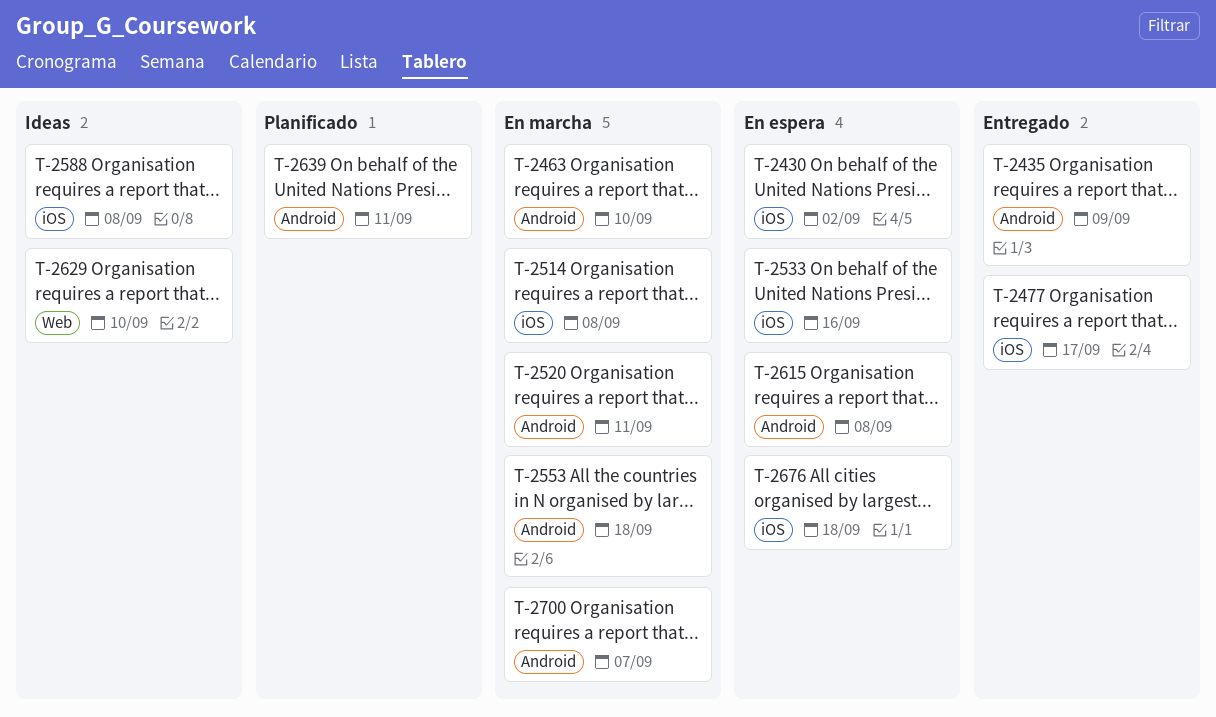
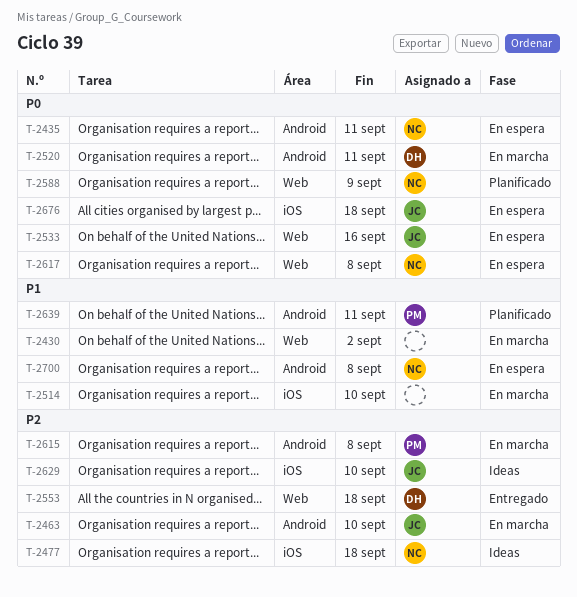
T-2430, status: En espera -> En marcha
T-2430, label: iOS -> Web
T-2435, status: Entregado -> En espera
T-2435, due: Sep 9 -> Sep 11
T-2477, status: Entregado -> Ideas
T-2477, due: Sep 17 -> Sep 18
T-2514, due: Sep 8 -> Sep 10
T-2533, label: iOS -> Web
T-2553, status: En marcha -> Entregado
T-2553, label: Android -> Web
T-2588, status: Ideas -> Planificado
T-2588, label: iOS -> Web
T-2588, due: Sep 8 -> Sep 9
T-2615, status: En espera -> En marcha
T-2617: none -> present
T-2629, label: Web -> iOS
T-2700, status: En marcha -> En espera
T-2700, due: Sep 7 -> Sep 8

